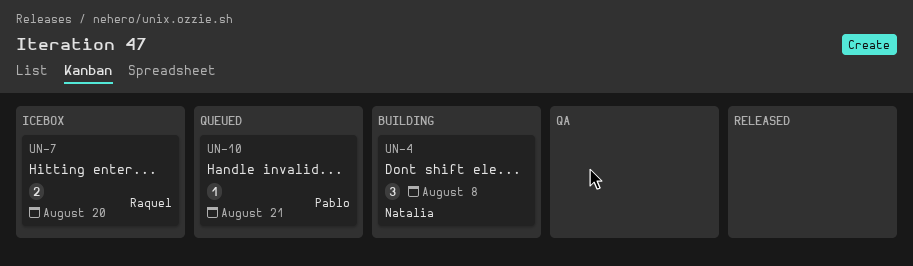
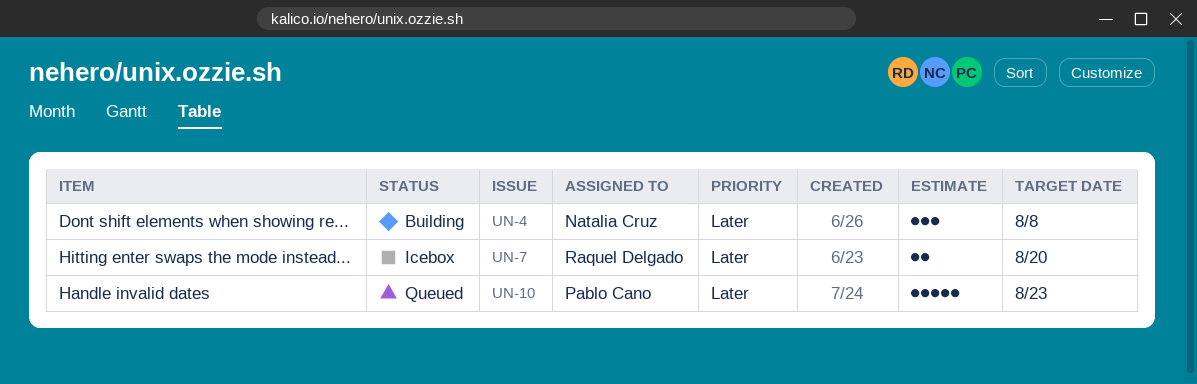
UN-10, estimate: 1 -> 5
UN-10, due: Aug 21 -> Aug 23

